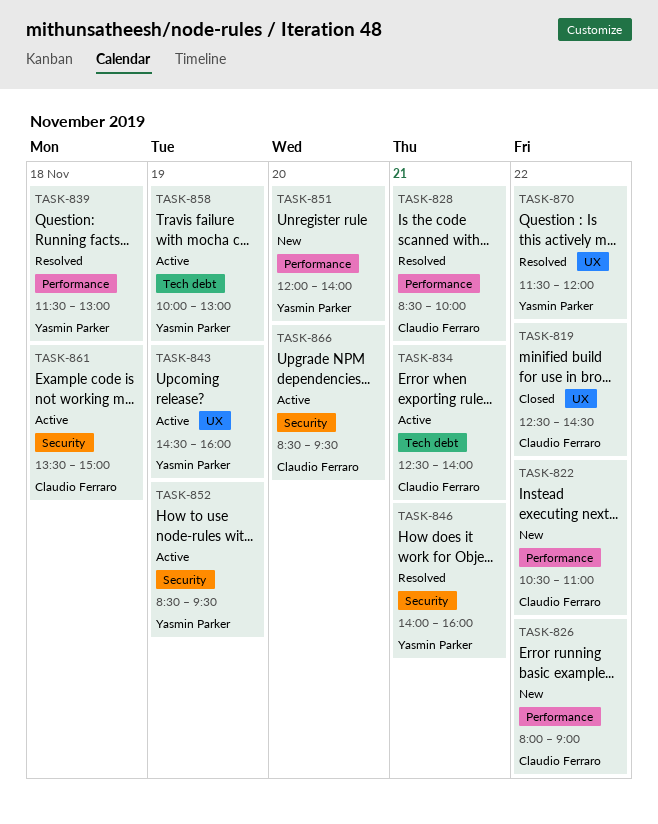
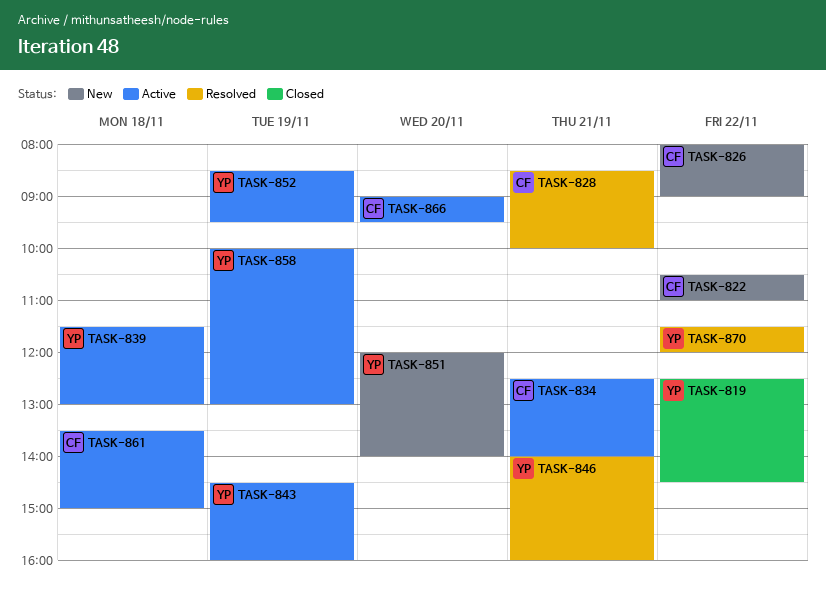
TASK-819, owner: Claudio Ferraro -> Yasmin Parker
TASK-839, status: Resolved -> Active
TASK-866, begins: 08:30 -> 09:00

